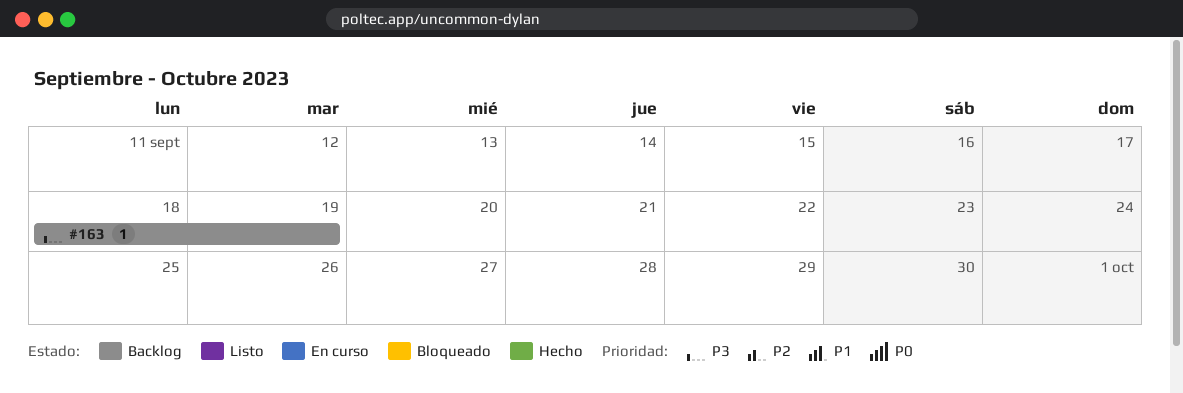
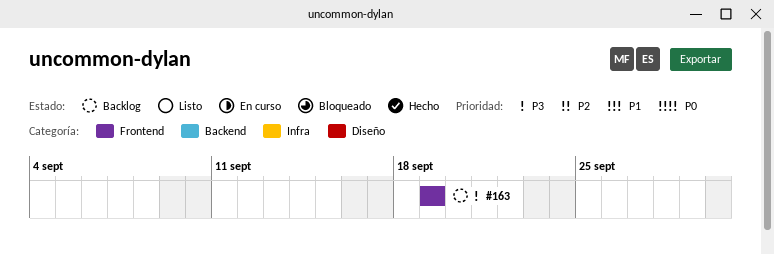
#163, start: Sep 18 -> Sep 19

